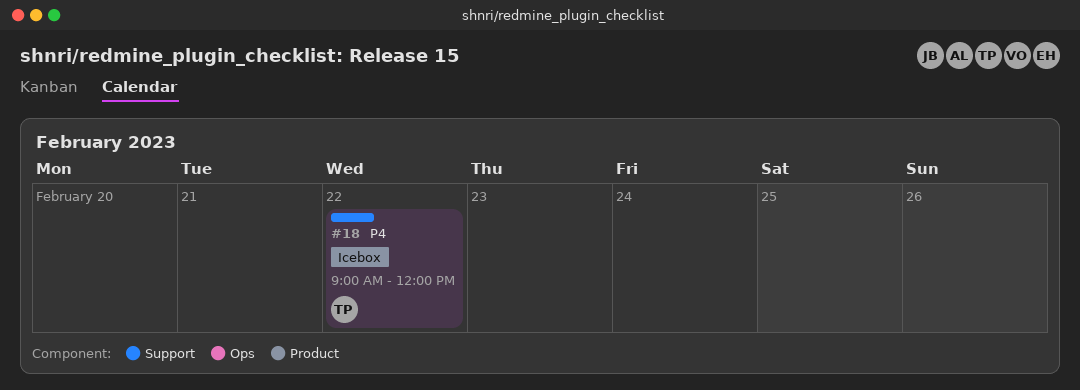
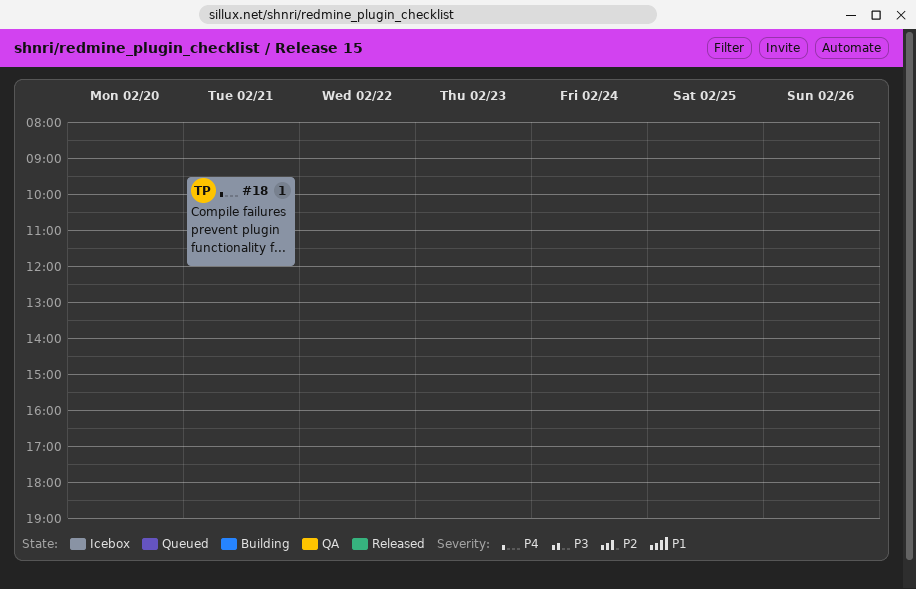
#18, day: Feb 22 -> Feb 21
#18, begins: 09:00 -> 09:30

